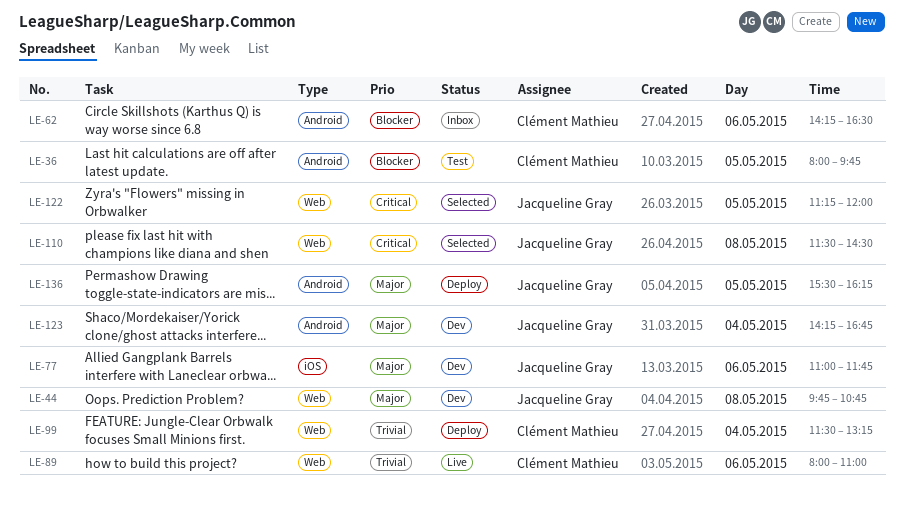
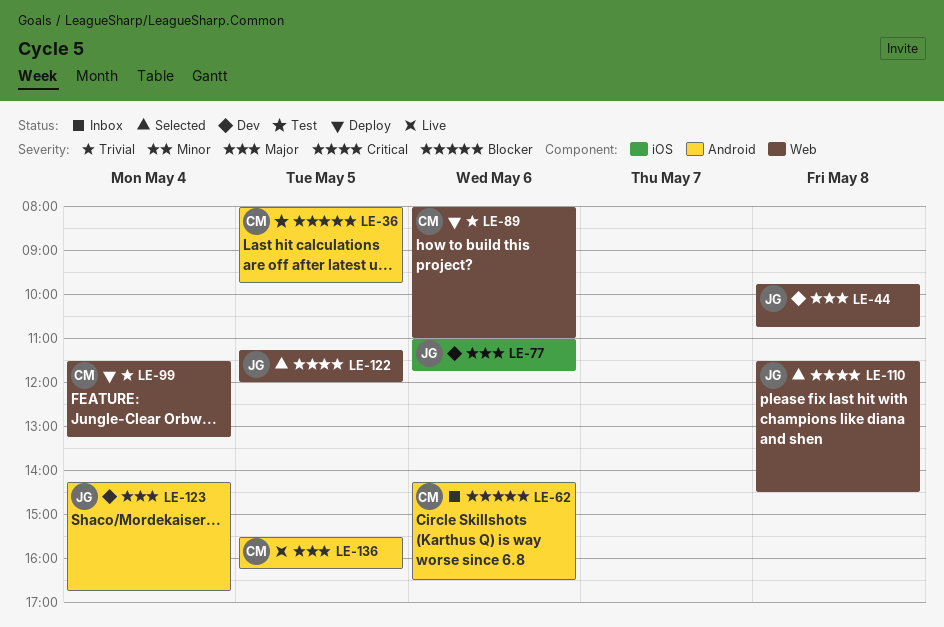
LE-89, status: Live -> Deploy
LE-136, status: Deploy -> Live
LE-136, owner: Jacqueline Gray -> Clément Mathieu

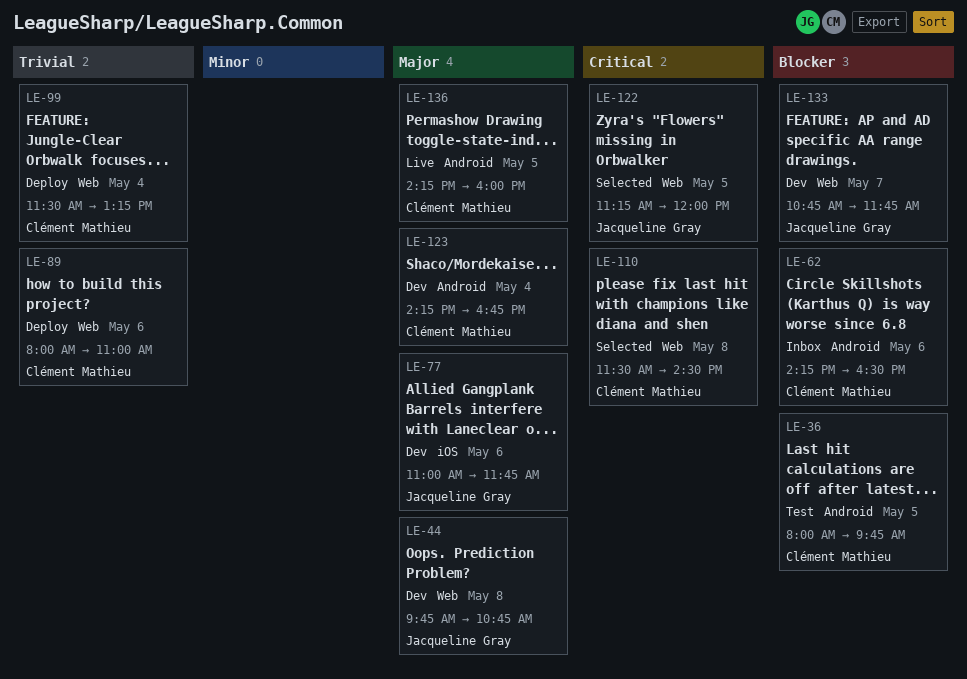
LE-110, owner: Jacqueline Gray -> Clément Mathieu
LE-123, owner: Jacqueline Gray -> Clément Mathieu
LE-133: none -> present
LE-136, begins: 15:30 -> 14:15
LE-136, ends: 16:15 -> 16:00

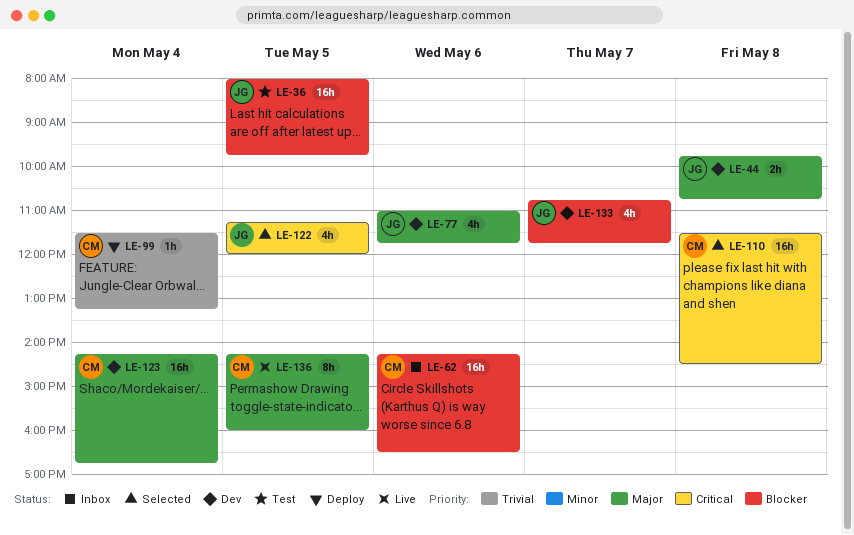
LE-36, owner: Clément Mathieu -> Jacqueline Gray
LE-89: present -> none

